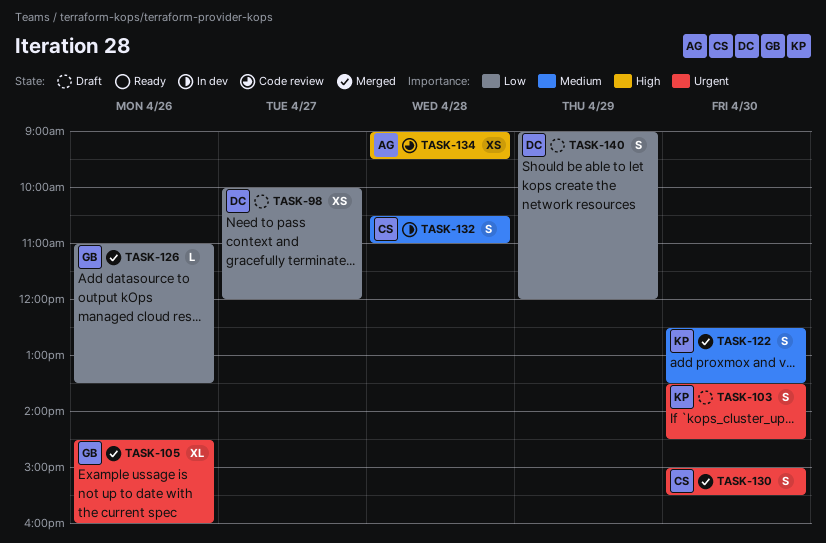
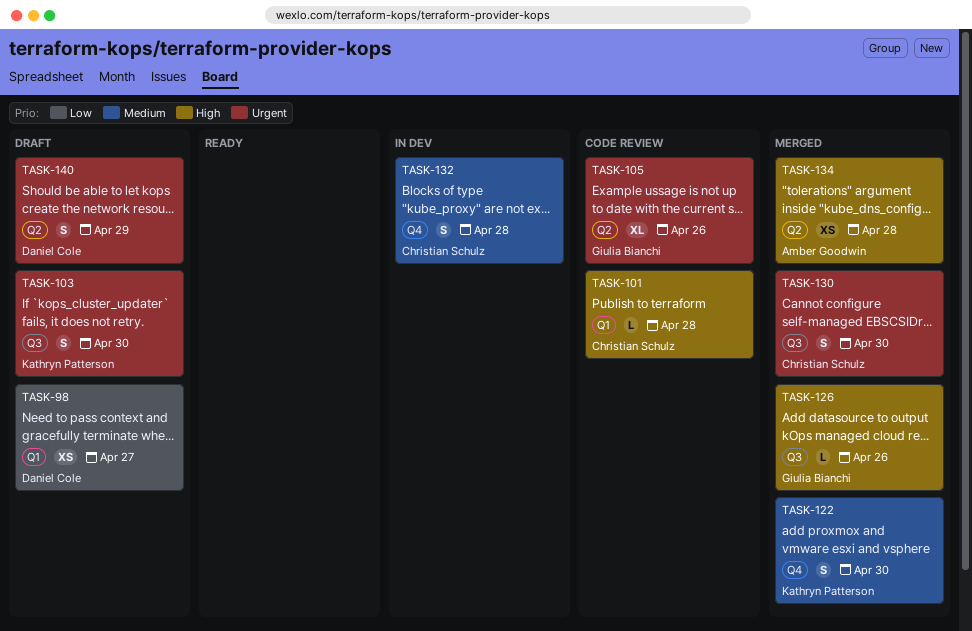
TASK-101: none -> present
TASK-105, status: Merged -> Code review
TASK-126, priority: Low -> High
TASK-134, status: Code review -> Merged
TASK-140, priority: Low -> Urgent

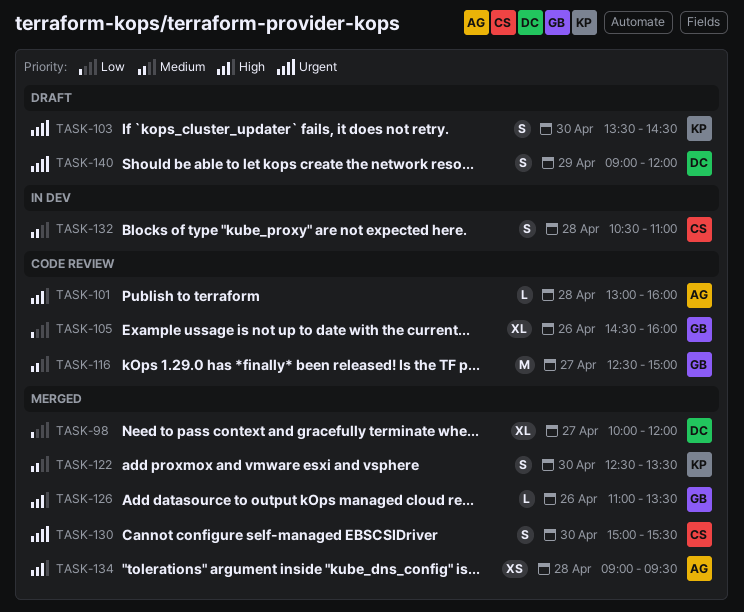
TASK-98, status: Draft -> Merged
TASK-98, estimate: XS -> XL
TASK-101, owner: Christian Schulz -> Amber Goodwin
TASK-105, priority: Urgent -> Low
TASK-116: none -> present

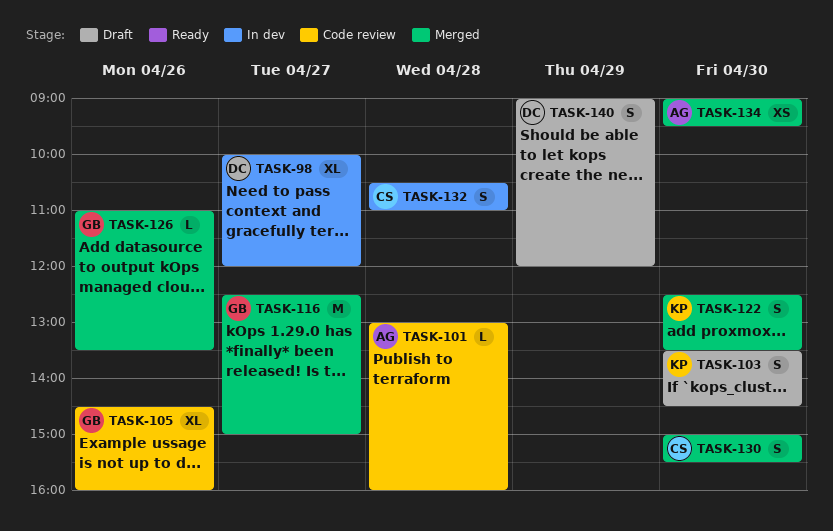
TASK-98, status: Merged -> In dev
TASK-116, status: Code review -> Merged
TASK-134, day: Apr 28 -> Apr 30

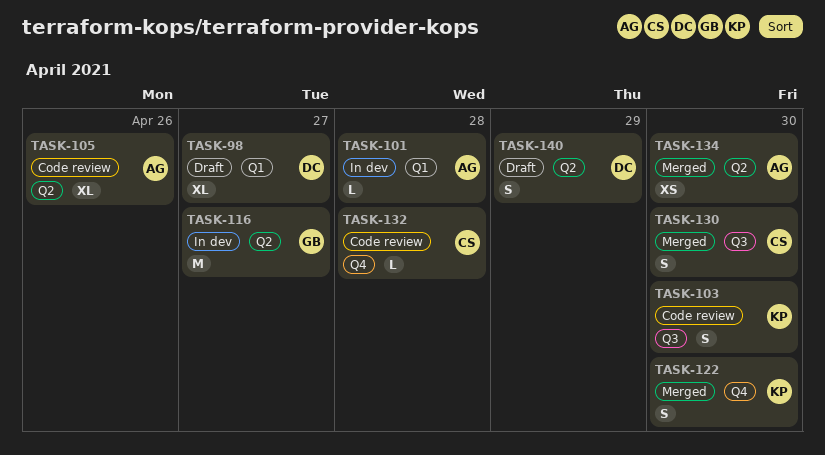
TASK-98, status: In dev -> Draft
TASK-101, status: Code review -> In dev
TASK-103, status: Draft -> Code review
TASK-105, owner: GB -> AG
TASK-116, status: Merged -> In dev
TASK-126: present -> none
TASK-132, status: In dev -> Code review
TASK-132, estimate: S -> L

